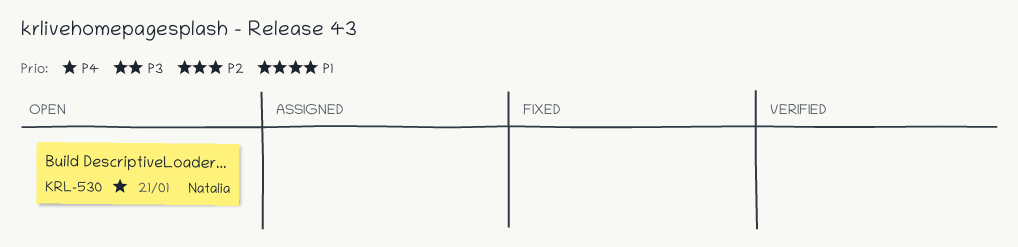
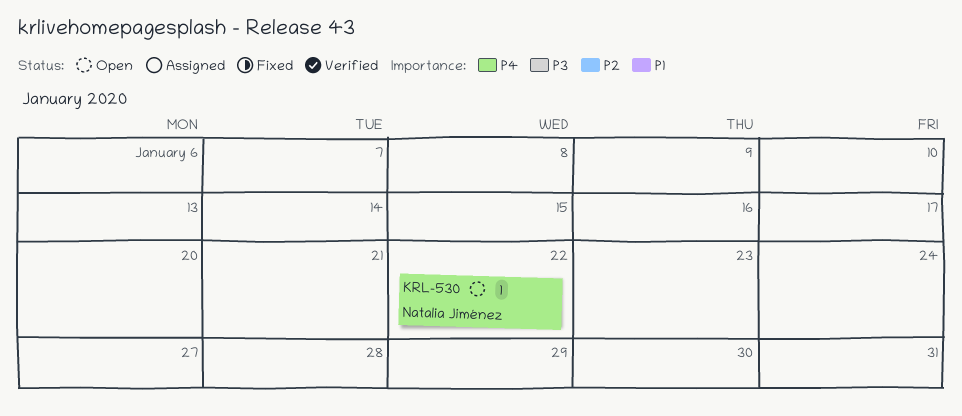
KRL-530, due: Jan 21 -> Jan 22

